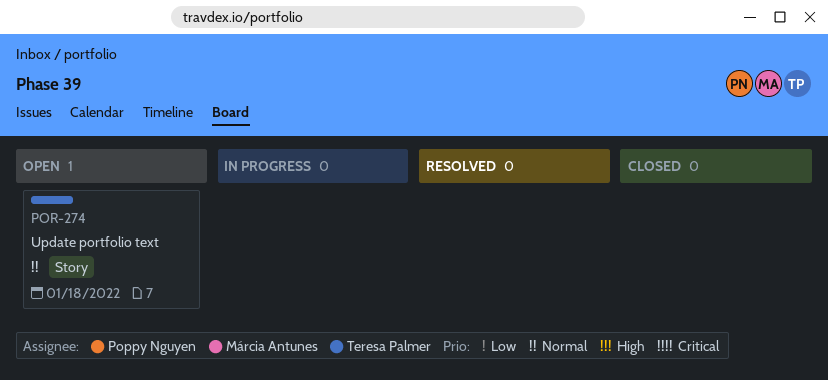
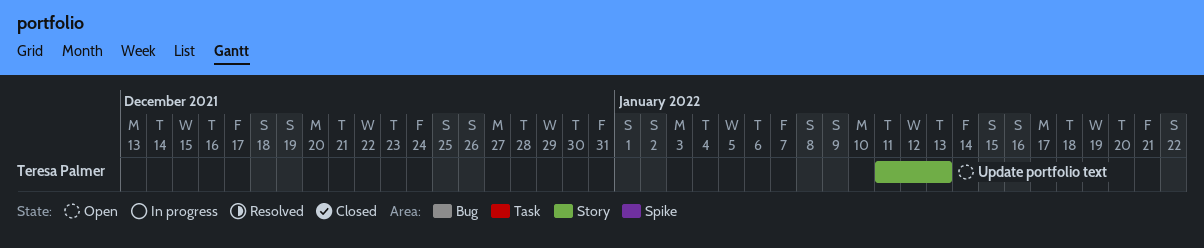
Update portfolio text, due: Jan 18 -> Jan 13

